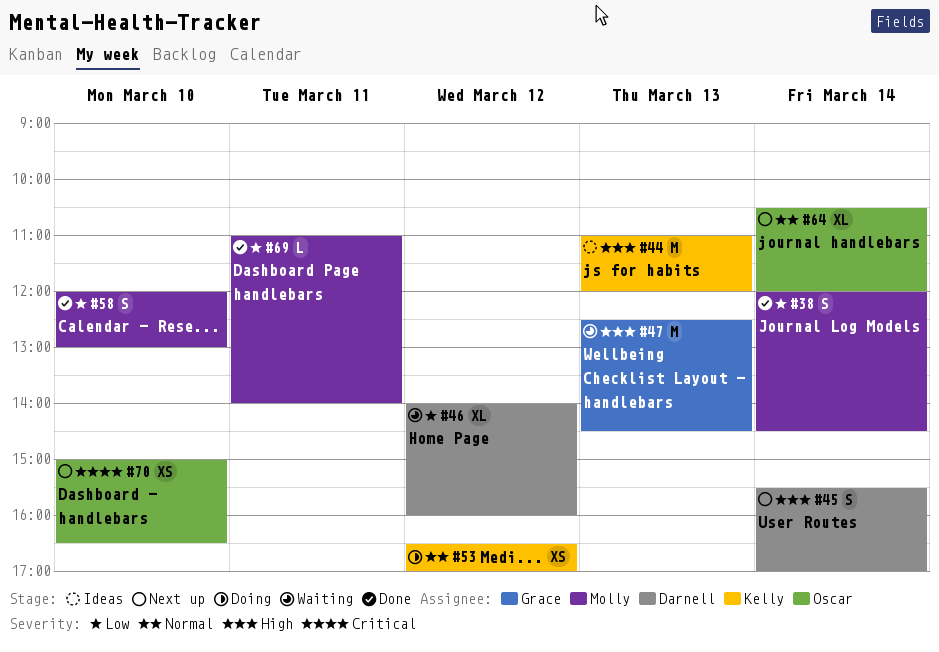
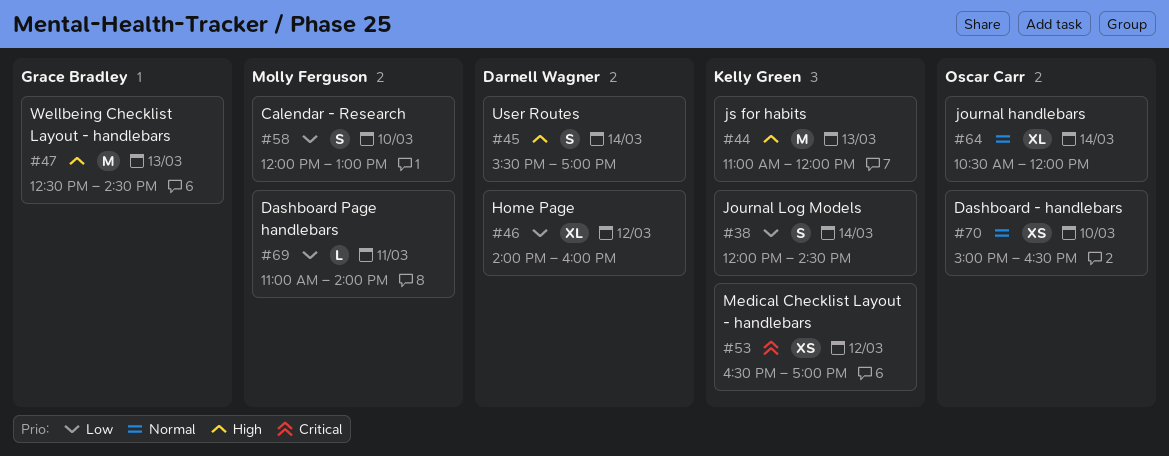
#38, owner: Molly Ferguson -> Kelly Green
#53, priority: Normal -> Critical
#70, priority: Critical -> Normal

